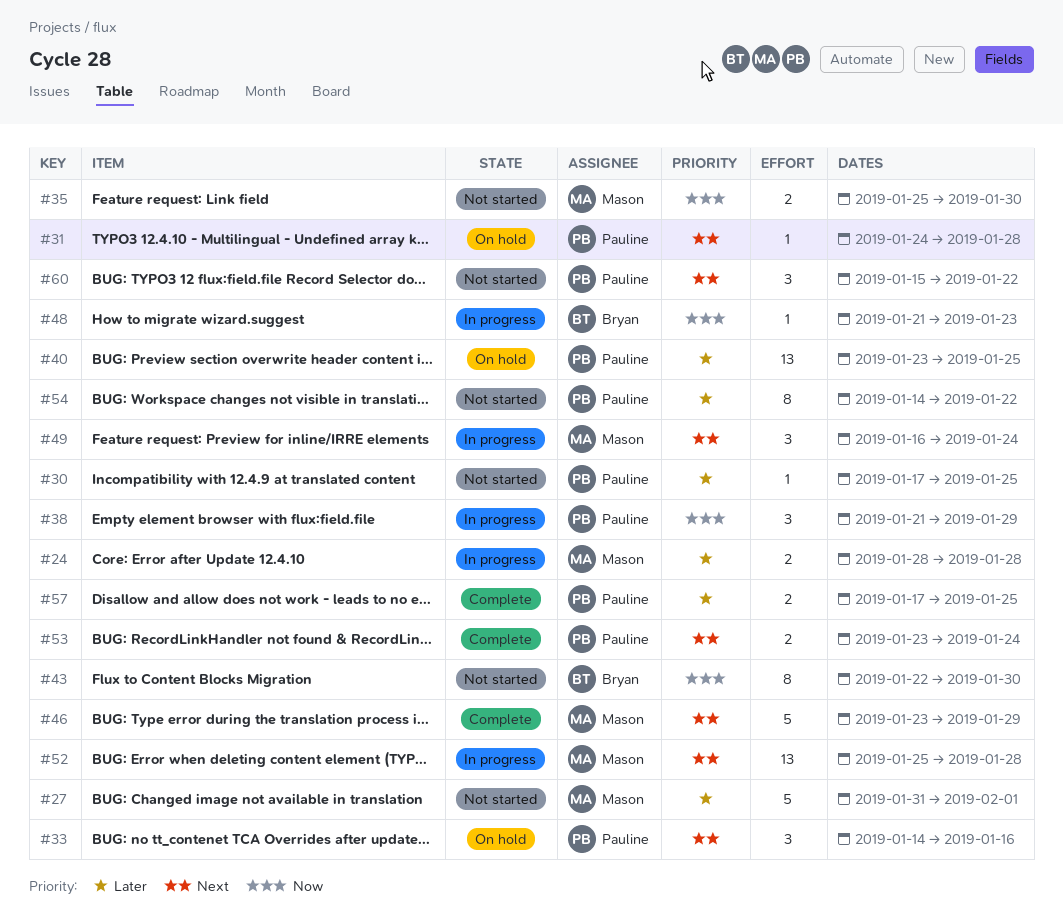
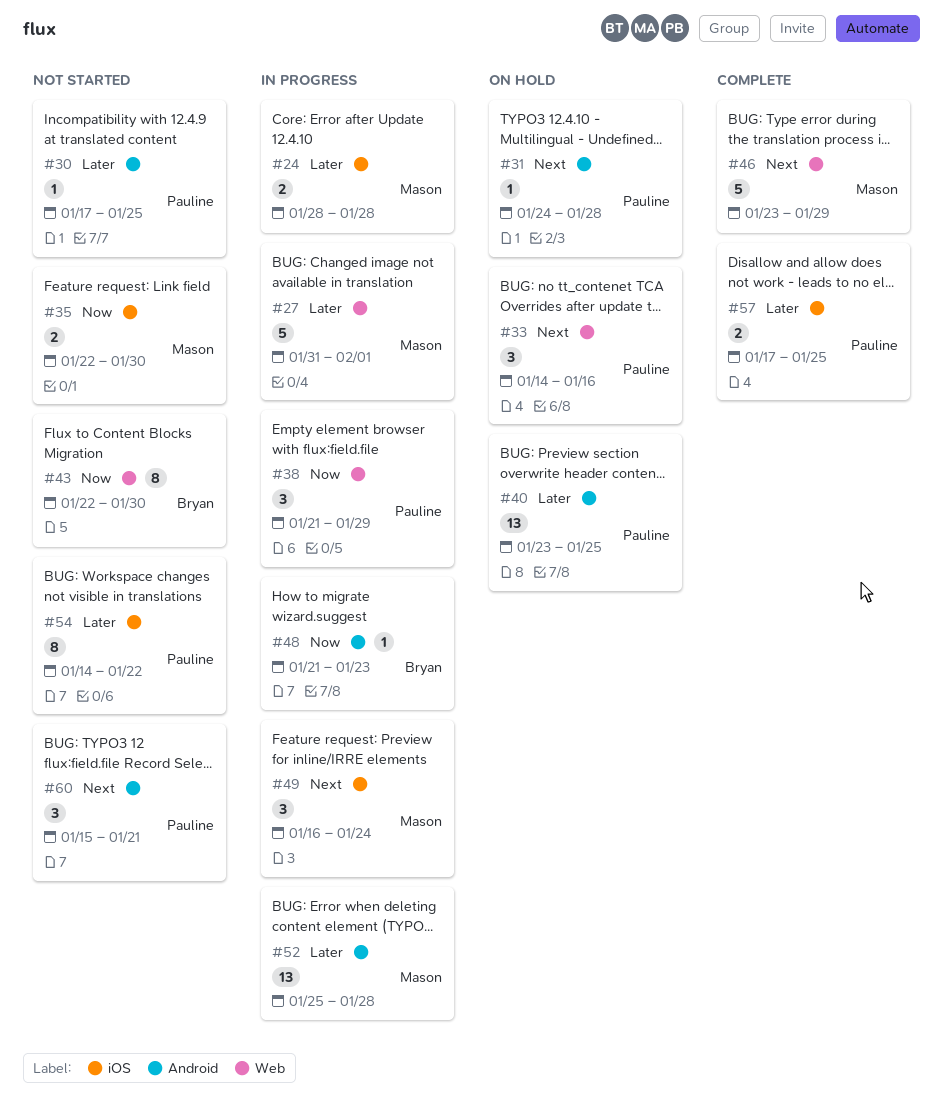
#27, status: Not started -> In progress
#35, start: Jan 25 -> Jan 22
#52, priority: Next -> Later
#53: present -> none
#60, due: Jan 22 -> Jan 21

